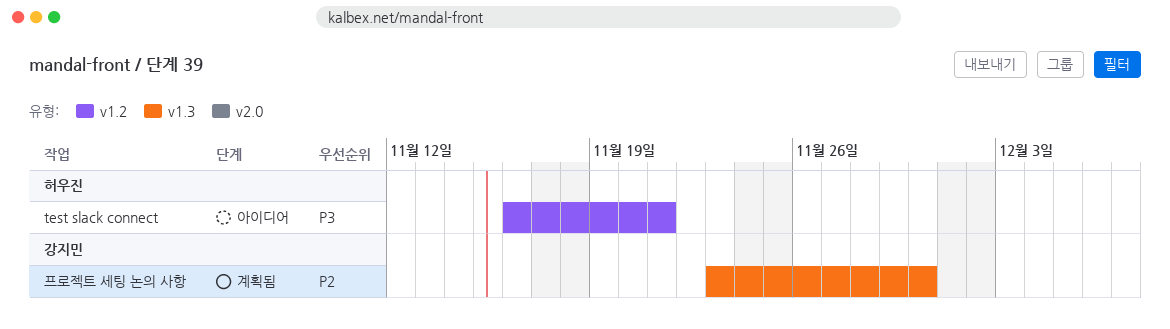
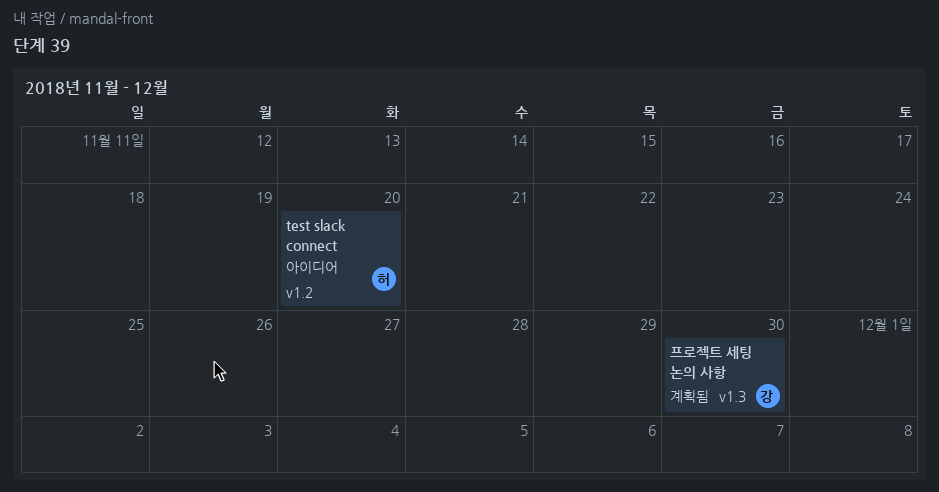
test slack connect, due: Nov 21 -> Nov 20

